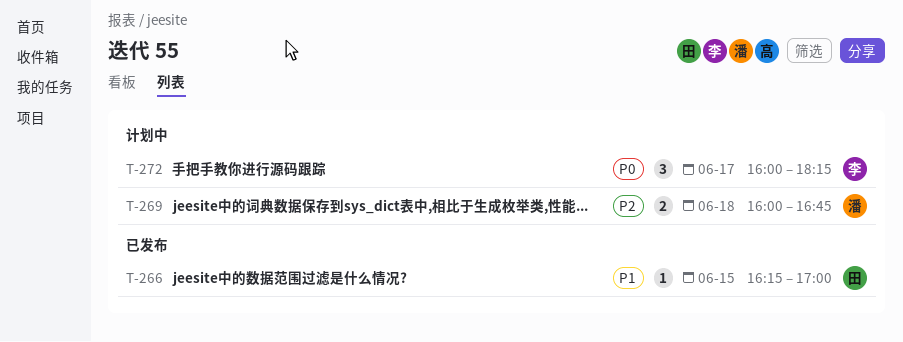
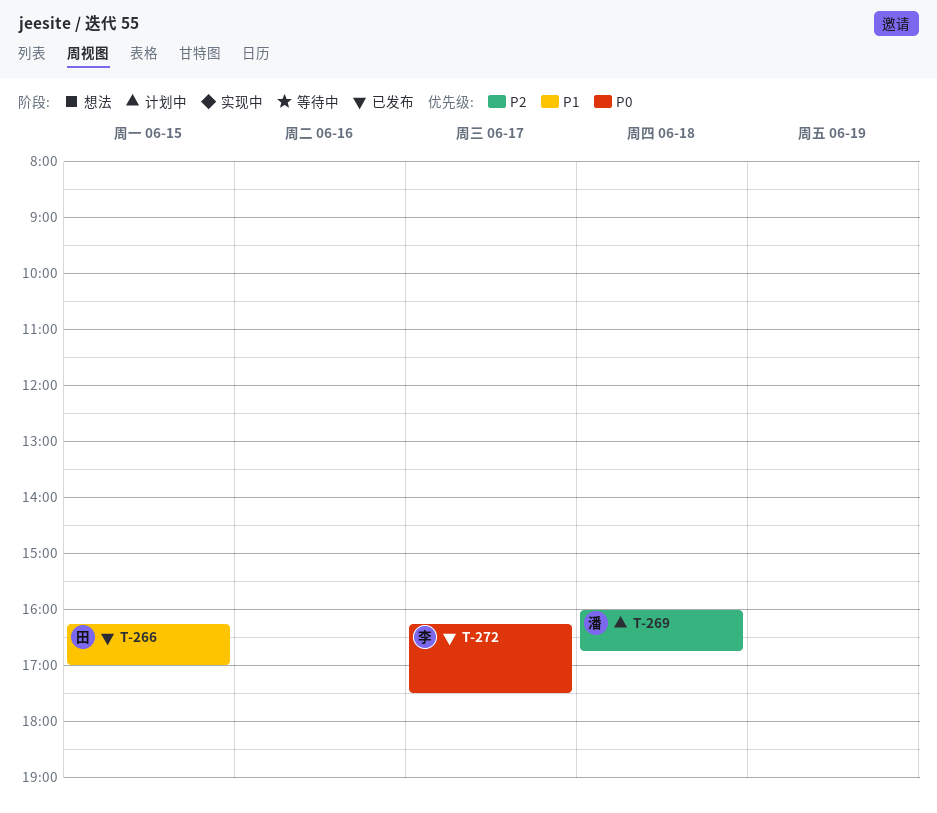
T-272, status: 计划中 -> 已发布
T-272, begins: 16:00 -> 16:15
T-272, ends: 18:15 -> 17:30

